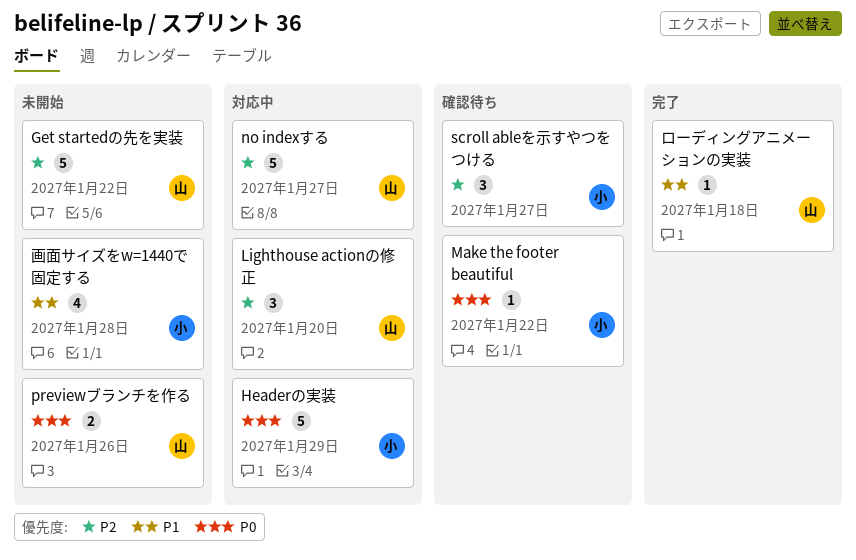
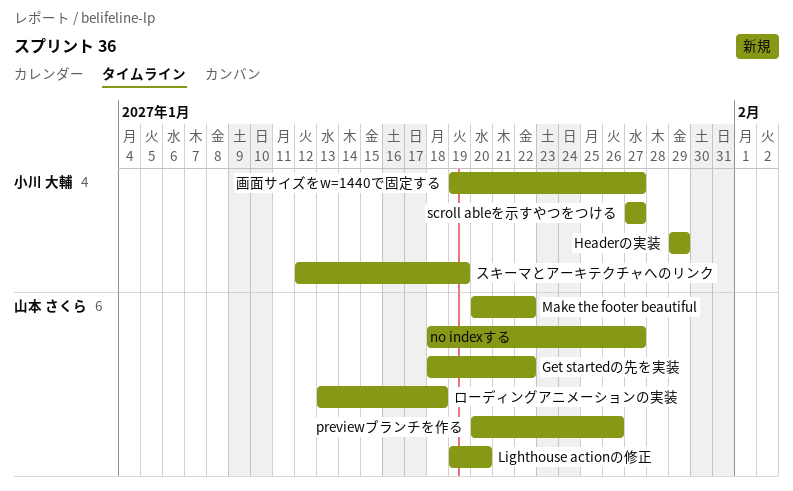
Make the footer beautiful, owner: 小川 大輔 -> 山本 さくら
スキーマとアーキテクチャへのリンク: none -> present
画面サイズをw=1440で固定する, due: Jan 28 -> Jan 27

